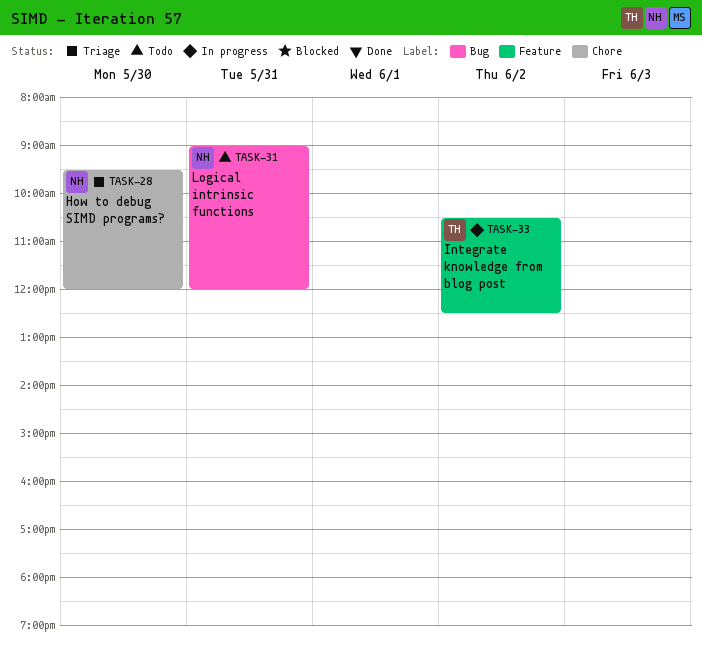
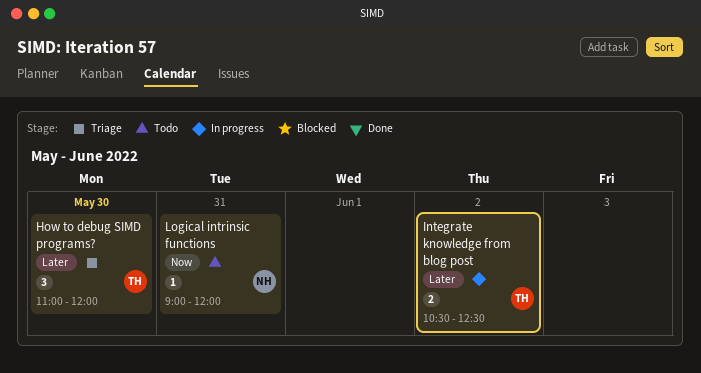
How to debug SIMD programs?, owner: NH -> TH
How to debug SIMD programs?, begins: 09:30 -> 11:00

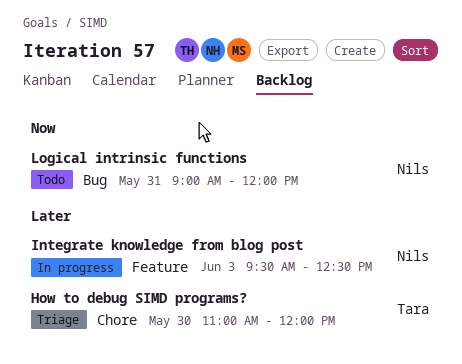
Integrate knowledge from blog post, owner: Tara -> Nils
Integrate knowledge from blog post, day: Jun 2 -> Jun 3
Integrate knowledge from blog post, begins: 10:30 -> 09:30

